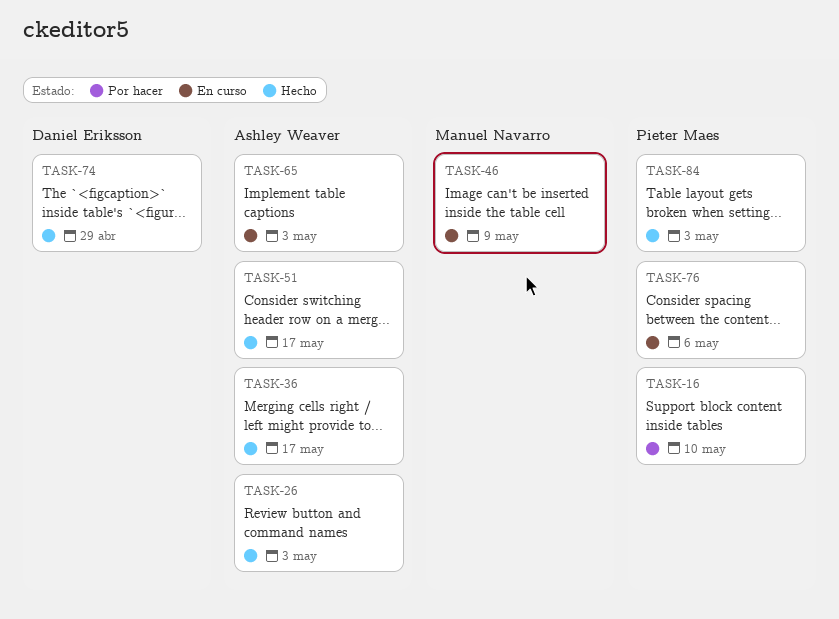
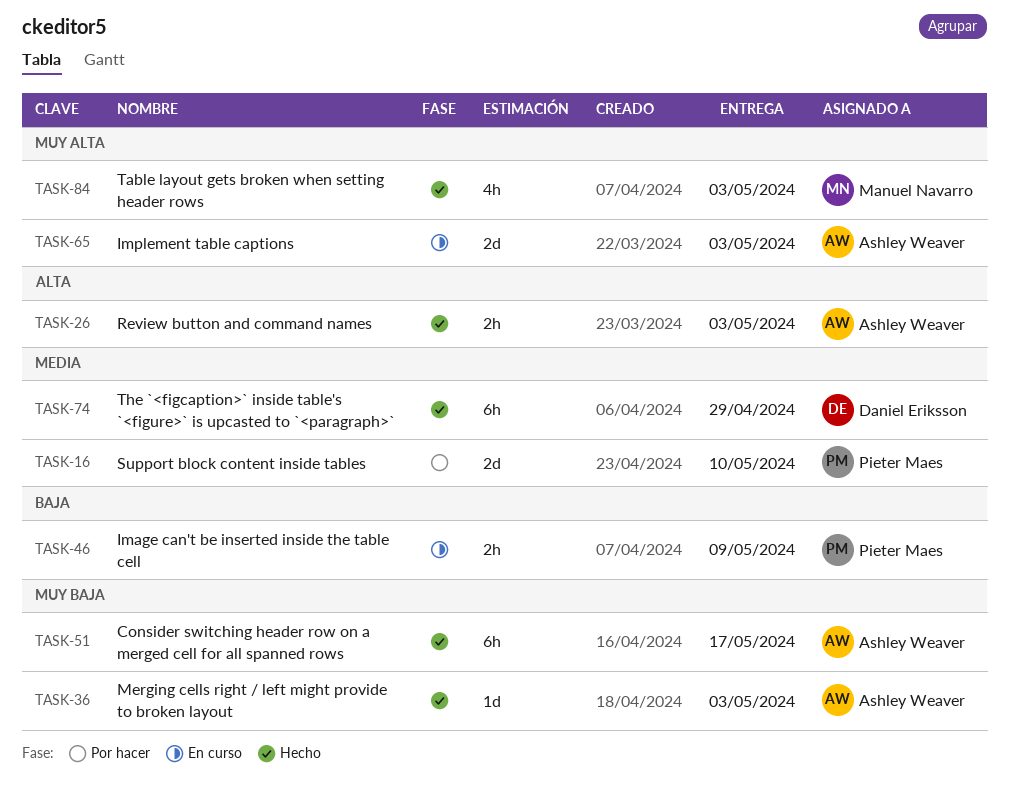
TASK-36, due: May 17 -> May 3
TASK-46, owner: Manuel Navarro -> Pieter Maes
TASK-76: present -> none
TASK-84, owner: Pieter Maes -> Manuel Navarro

